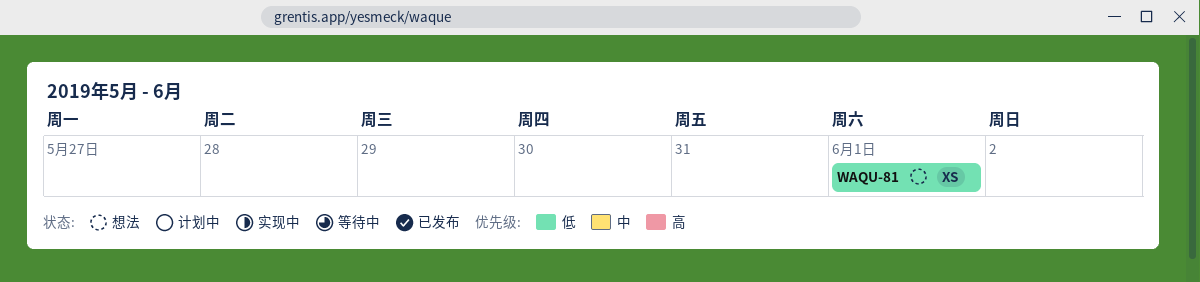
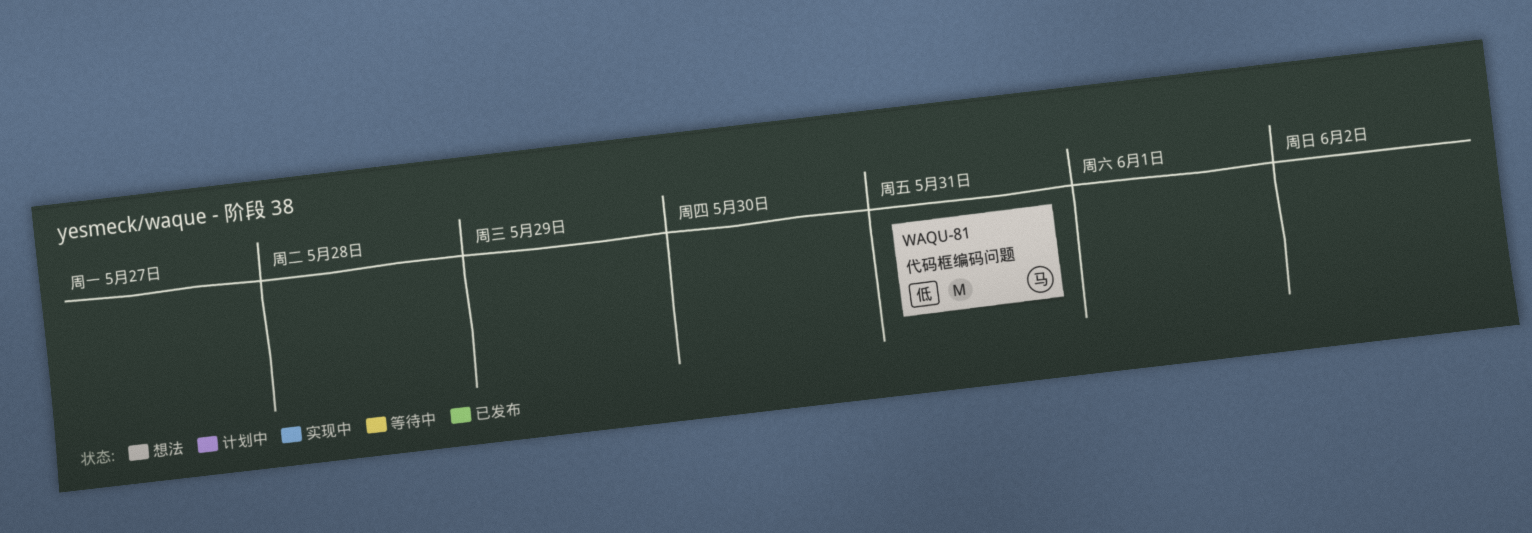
WAQU-81, estimate: XS -> M
WAQU-81, due: Jun 1 -> May 31

